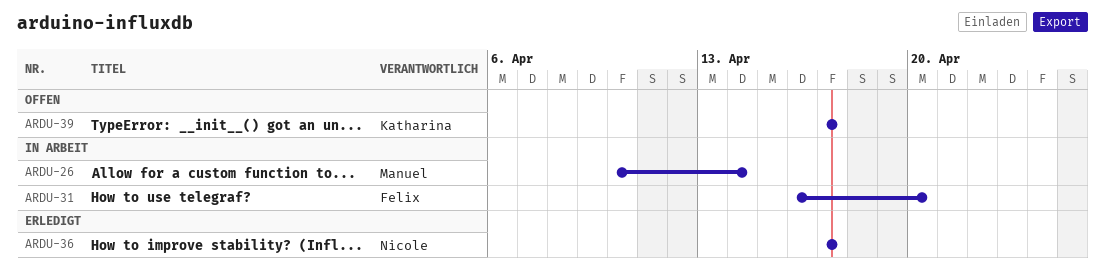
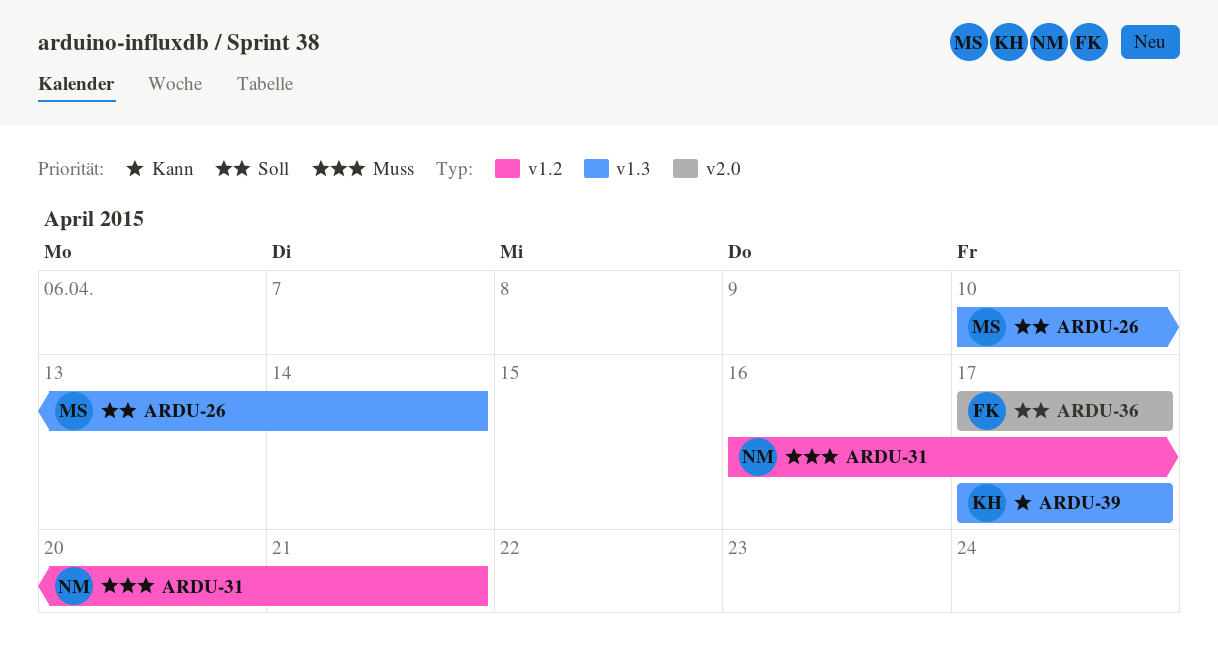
ARDU-31, owner: Felix -> Nicole
ARDU-31, due: Apr 20 -> Apr 21
ARDU-36, owner: Nicole -> Felix

